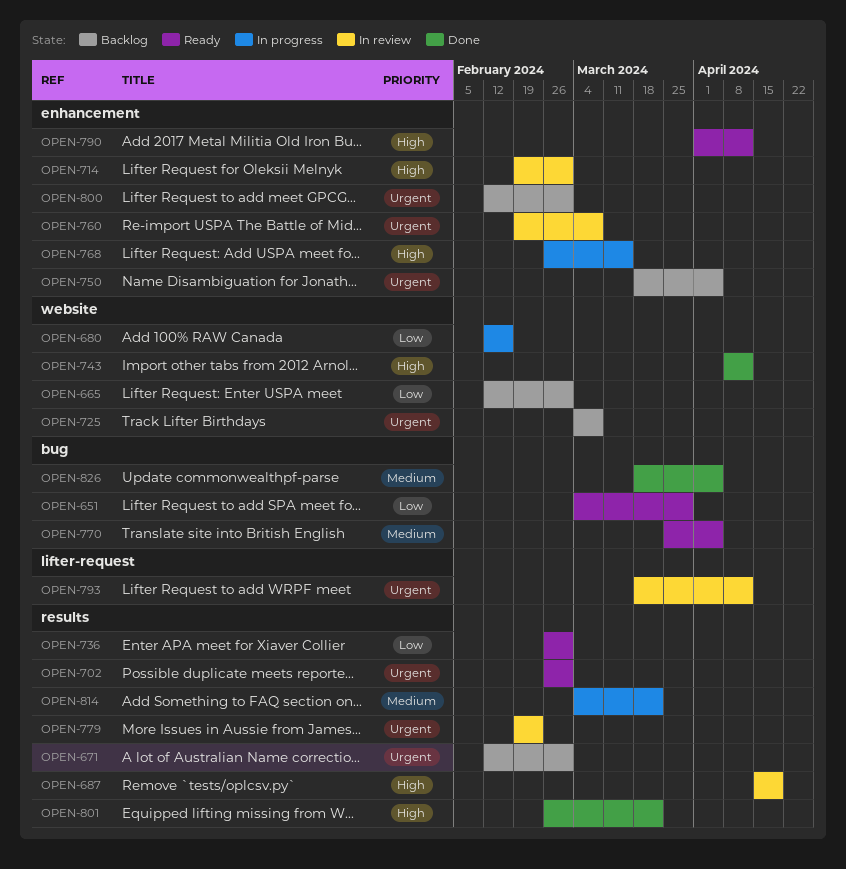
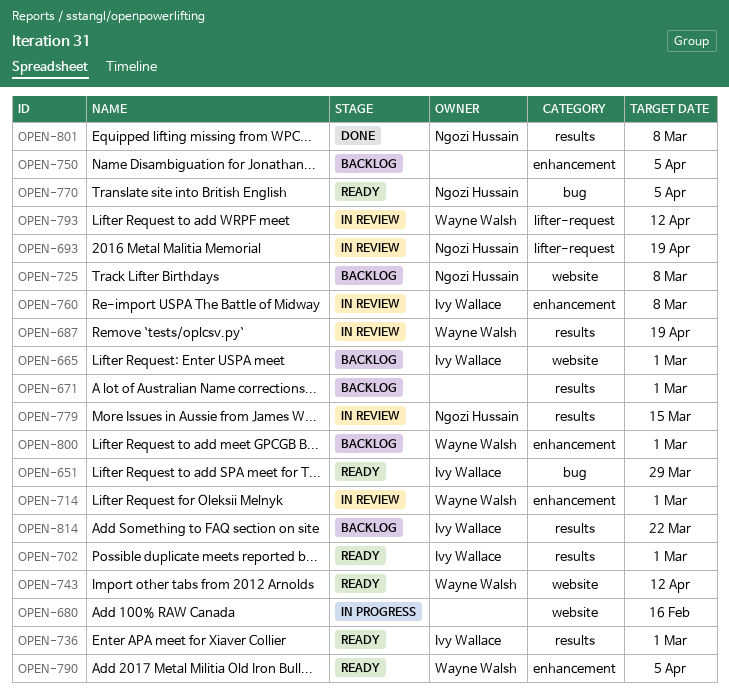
OPEN-693: none -> present
OPEN-743, status: Done -> Ready
OPEN-768: present -> none
OPEN-779, due: Feb 23 -> Mar 15
OPEN-790, due: Apr 12 -> Apr 5
OPEN-801, due: Mar 22 -> Mar 8
OPEN-814, status: In progress -> Backlog
OPEN-826: present -> none

